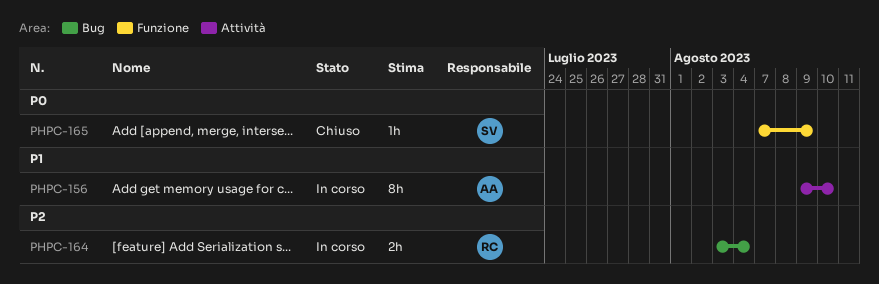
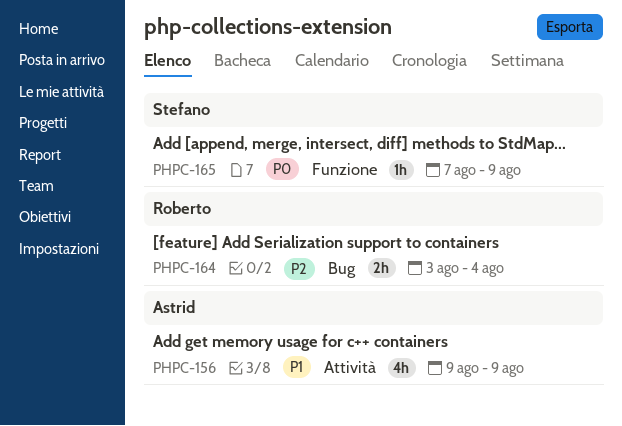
PHPC-156, estimate: 8h -> 4h
PHPC-156, due: Aug 10 -> Aug 9

